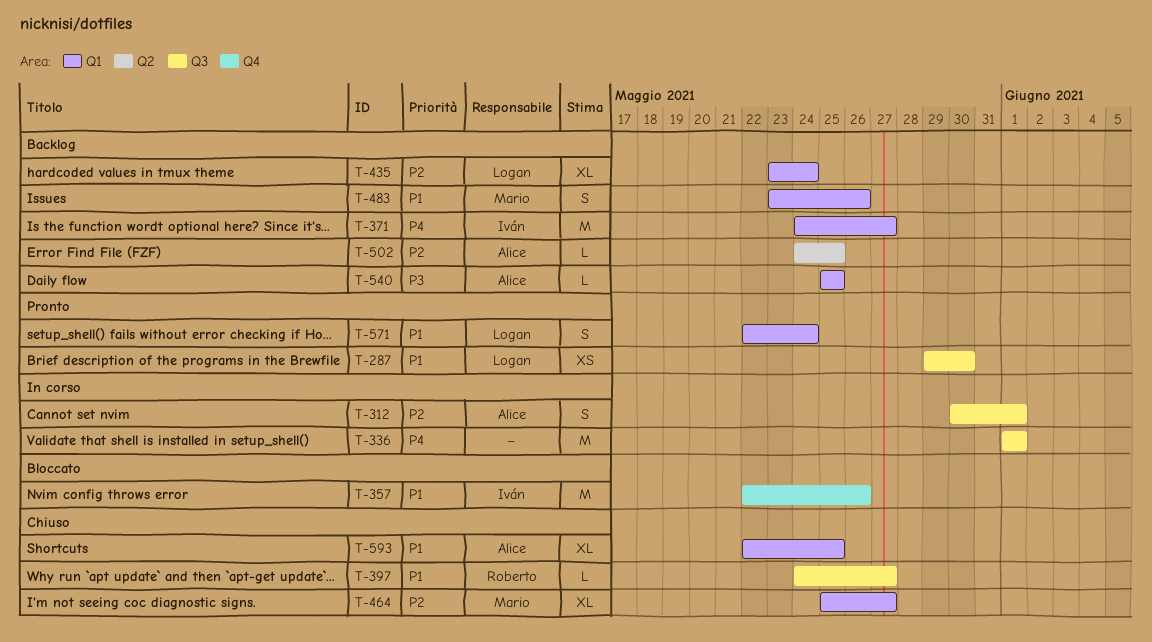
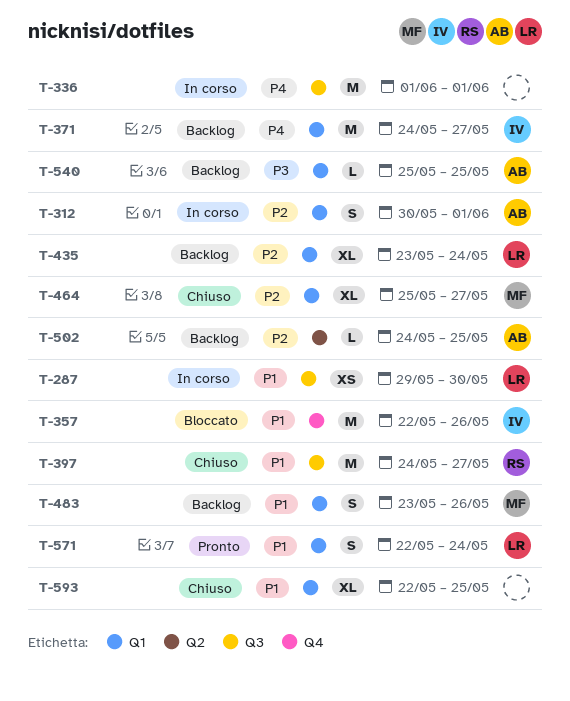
T-287, status: Pronto -> In corso
T-312, label: Q3 -> Q1
T-397, estimate: L -> M
T-593, owner: Alice -> none

